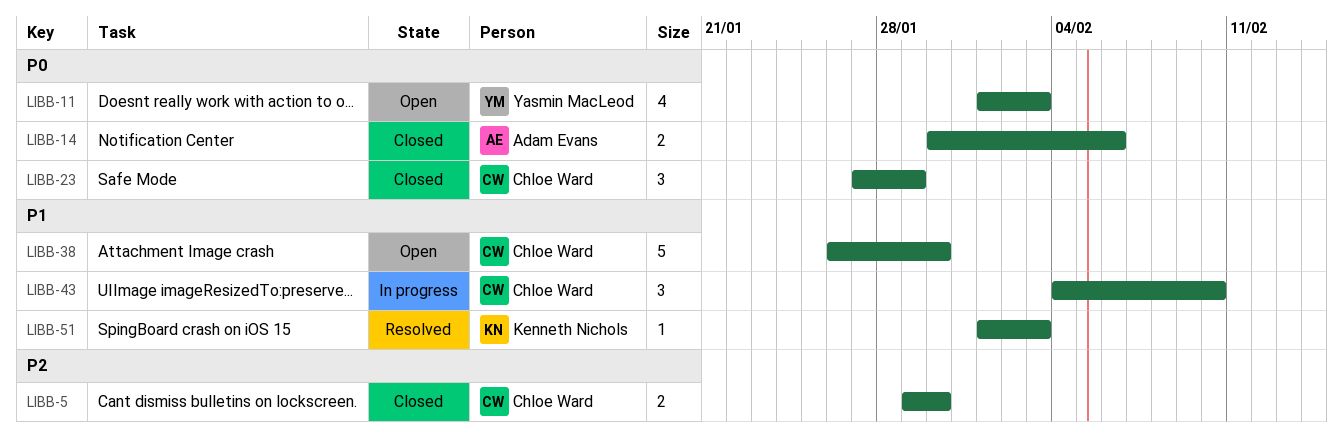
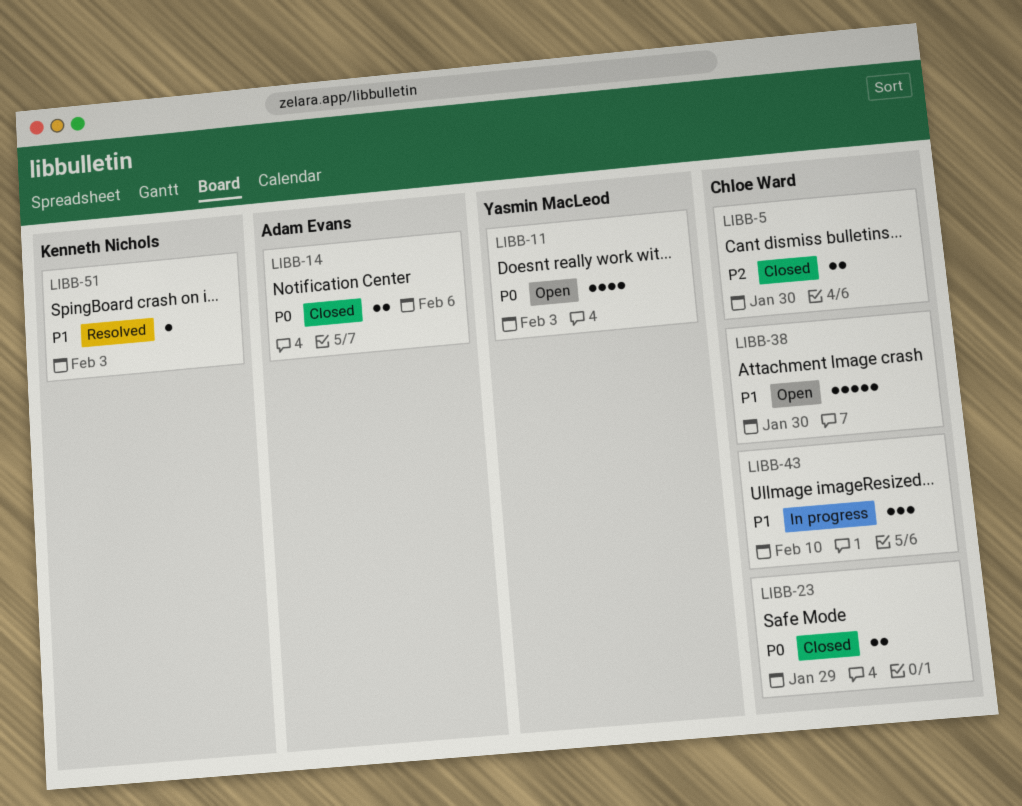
LIBB-23, estimate: 3 -> 2

